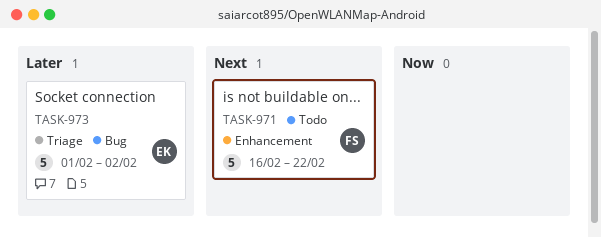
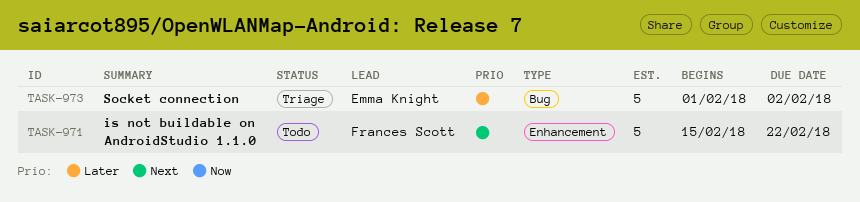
TASK-971, start: Feb 16 -> Feb 15

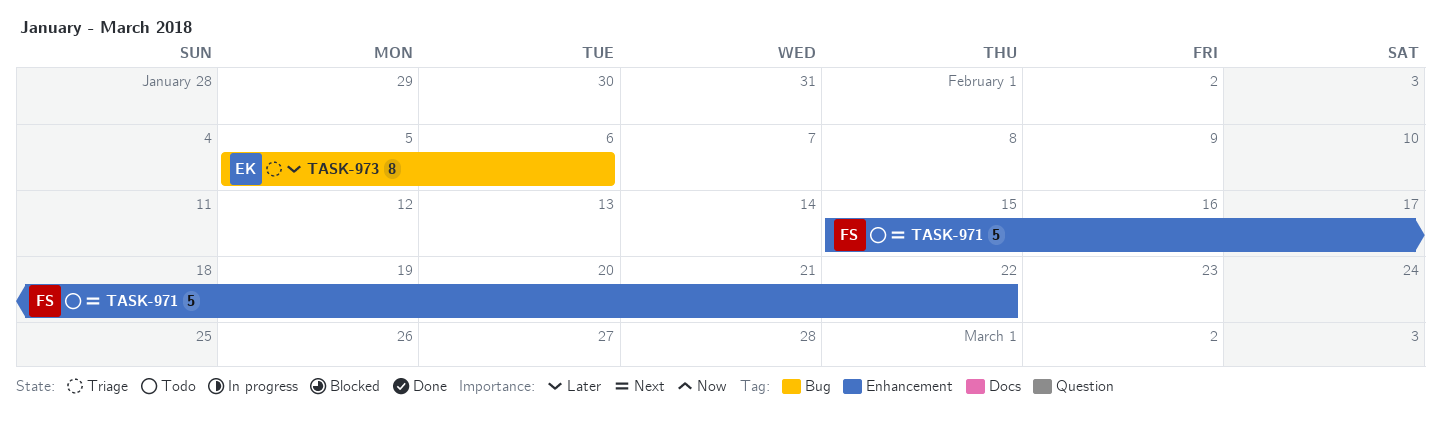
TASK-973, estimate: 5 -> 8
TASK-973, start: Feb 1 -> Feb 5
TASK-973, due: Feb 2 -> Feb 6

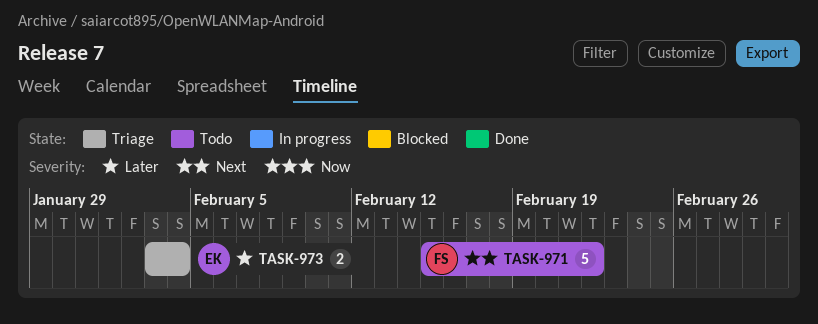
TASK-973, estimate: 8 -> 2
TASK-973, start: Feb 5 -> Feb 3
TASK-973, due: Feb 6 -> Feb 4

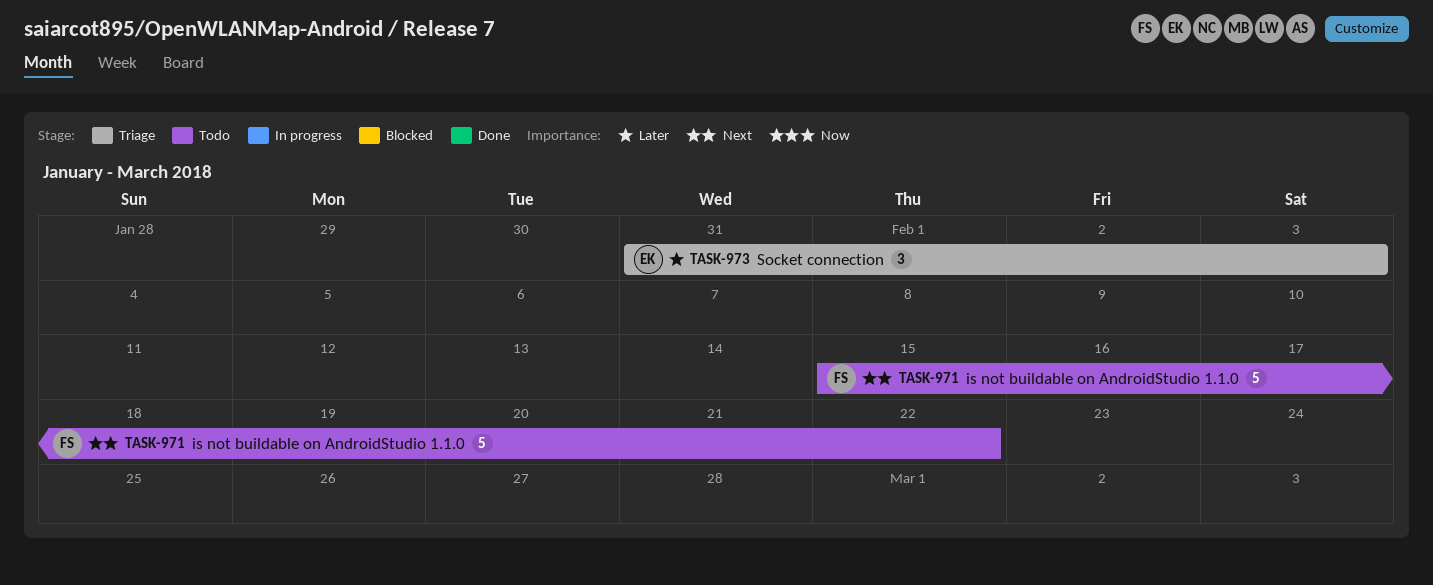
TASK-973, estimate: 2 -> 3
TASK-973, start: Feb 3 -> Jan 31
TASK-973, due: Feb 4 -> Feb 3

